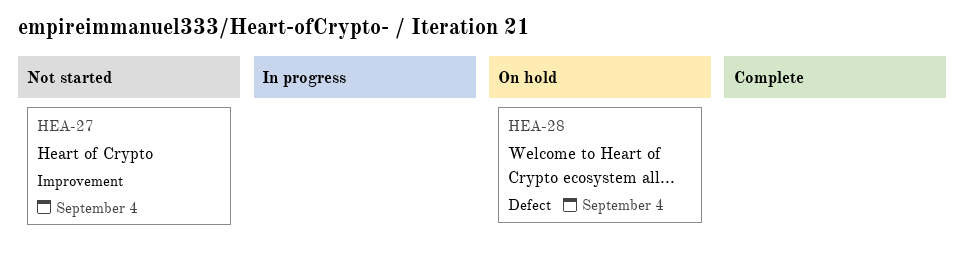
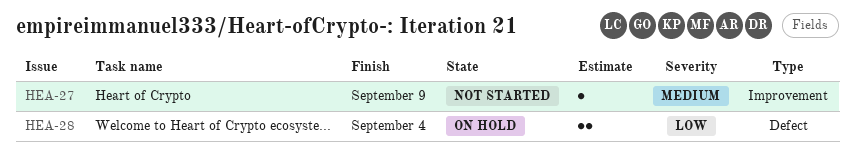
HEA-27, due: Sep 4 -> Sep 9

